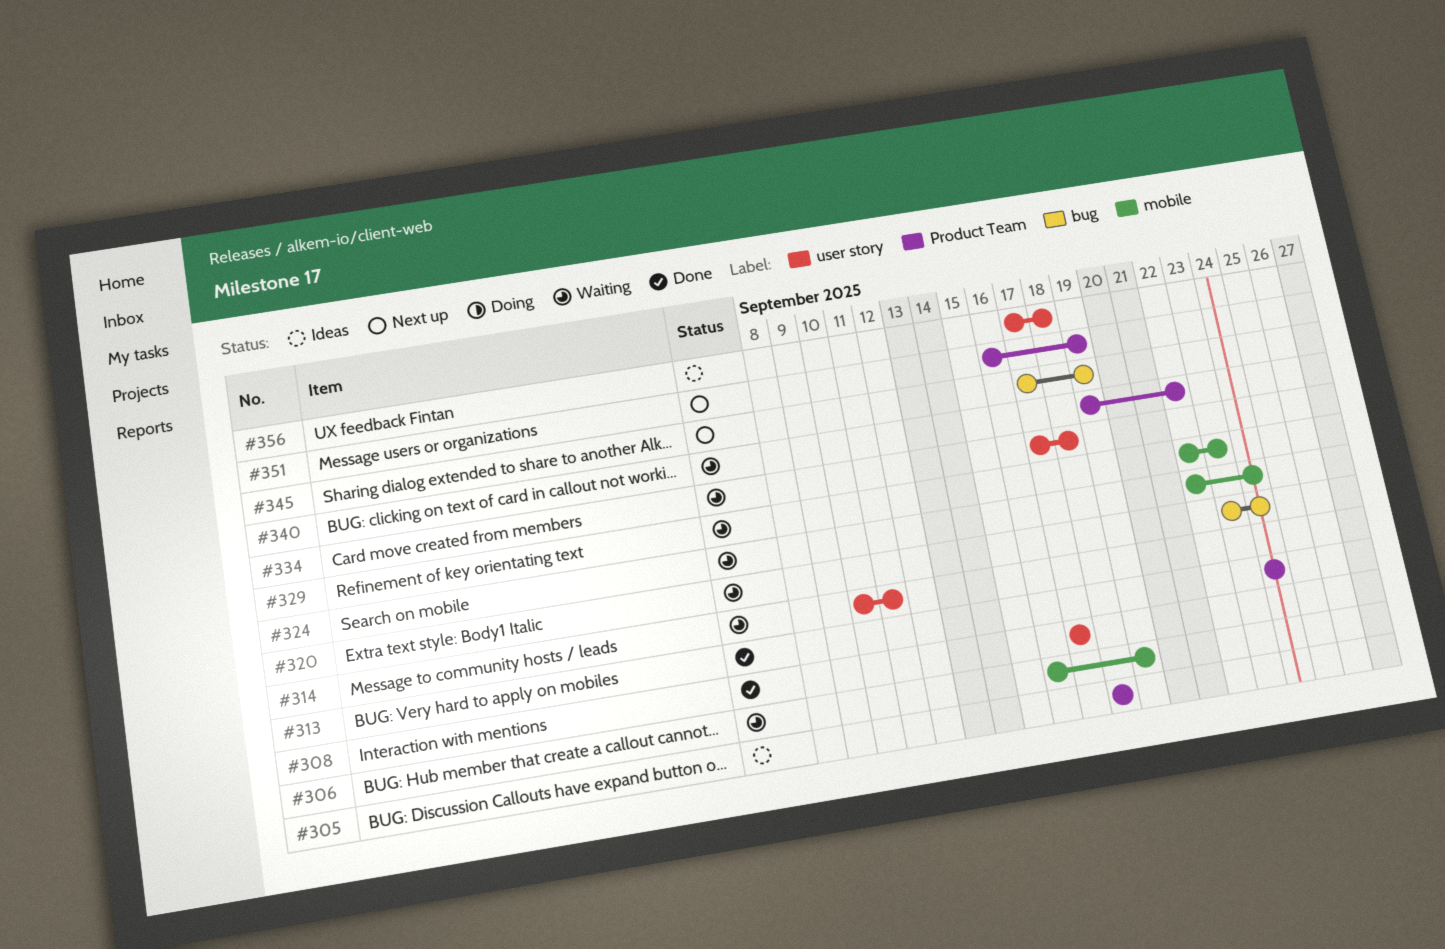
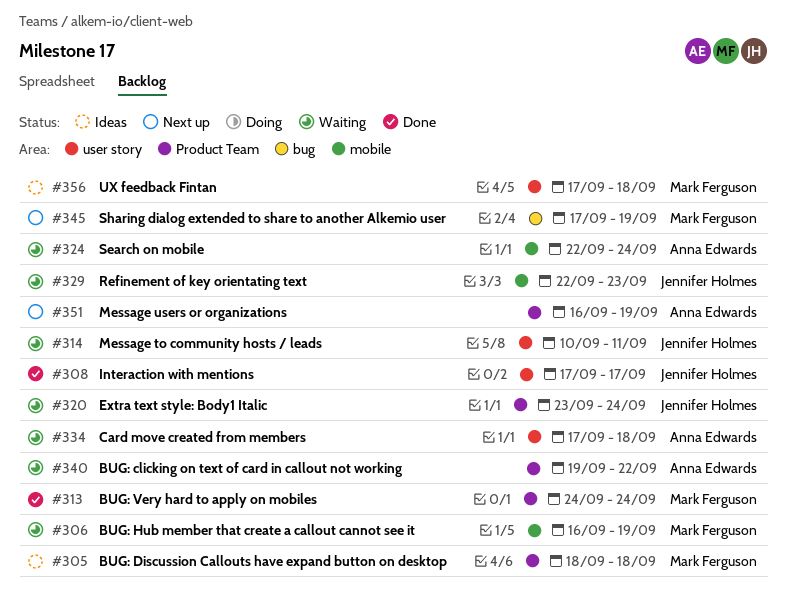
#320, label: bug -> Product Team

